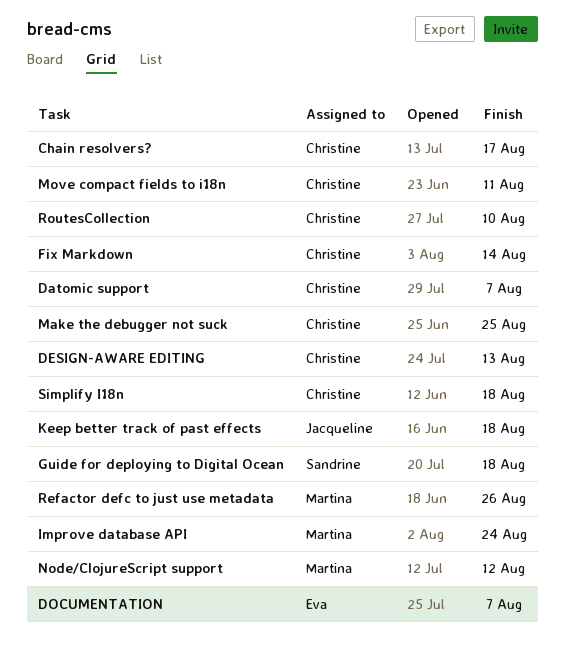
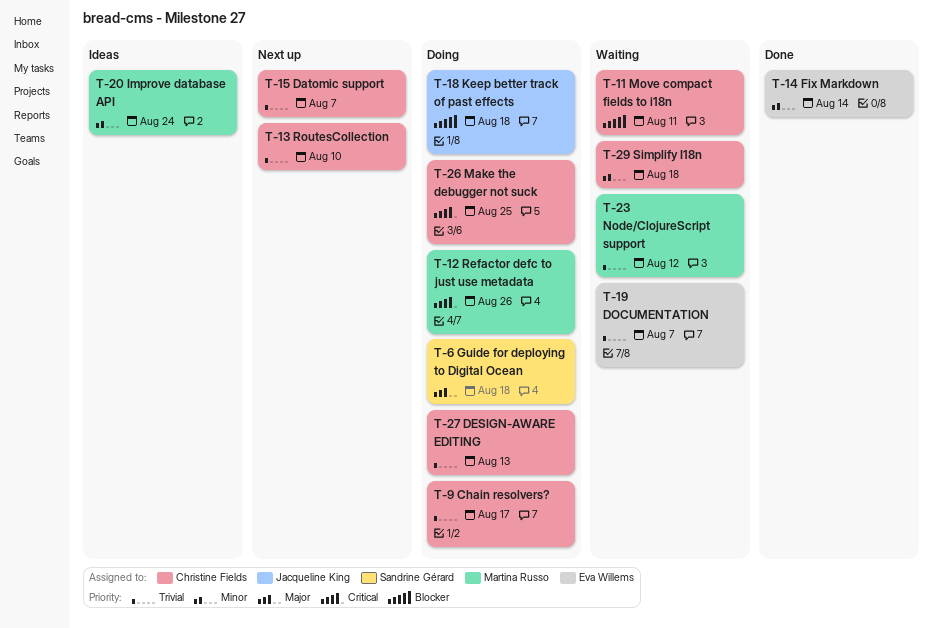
Fix Markdown, owner: Christine Fields -> Eva Willems

